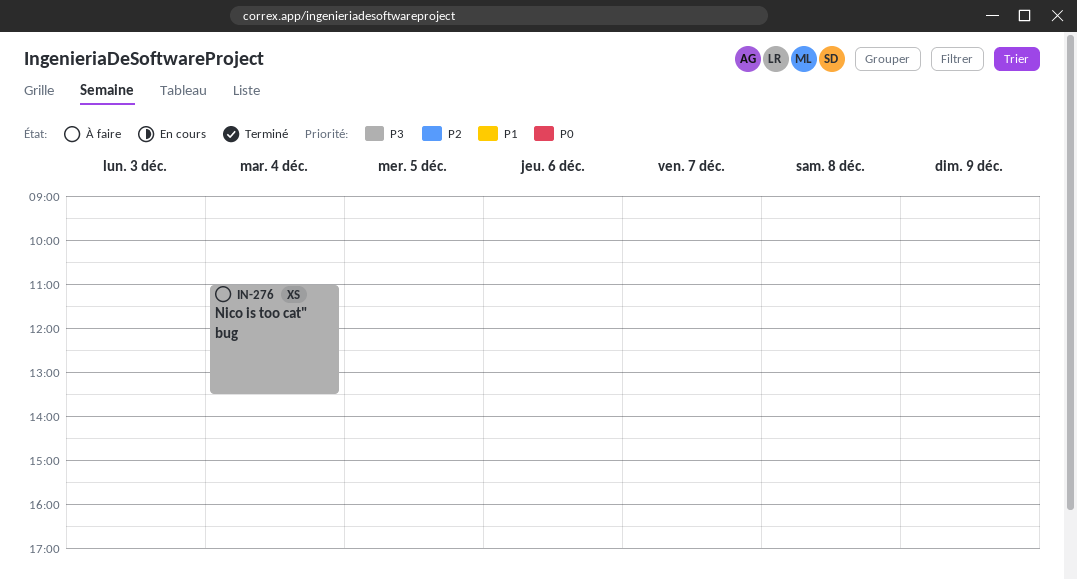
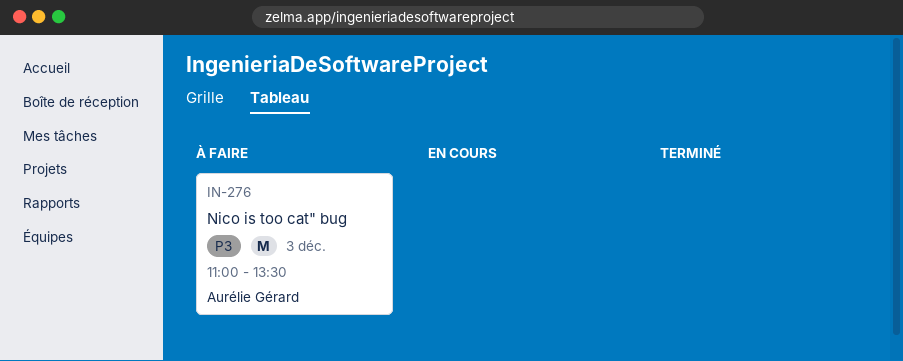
IN-276, estimate: XS -> M
IN-276, day: Dec 4 -> Dec 3

